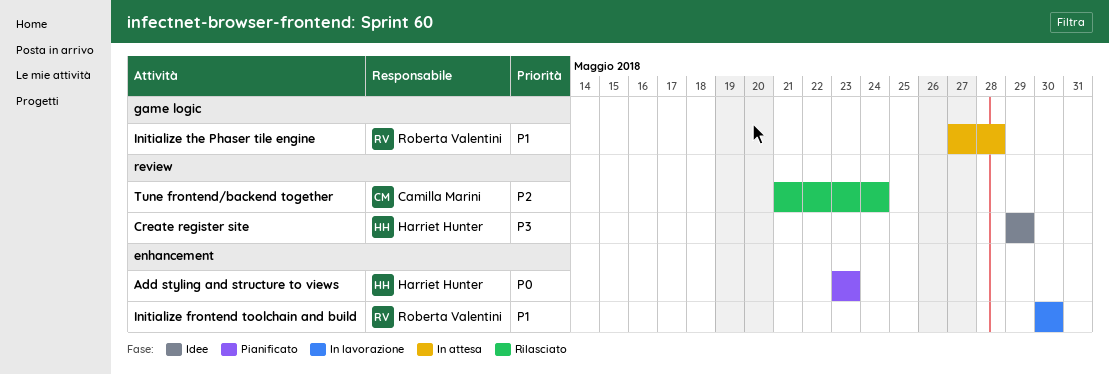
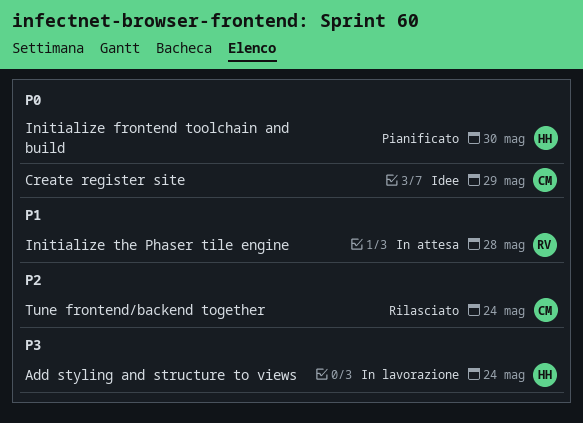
Add styling and structure to views, status: Pianificato -> In lavorazione
Add styling and structure to views, priority: P0 -> P3
Add styling and structure to views, due: May 23 -> May 24
Create register site, owner: Harriet Hunter -> Camilla Marini
Create register site, priority: P3 -> P0
Initialize frontend toolchain and build, status: In lavorazione -> Pianificato
Initialize frontend toolchain and build, owner: Roberta Valentini -> Harriet Hunter
Initialize frontend toolchain and build, priority: P1 -> P0

